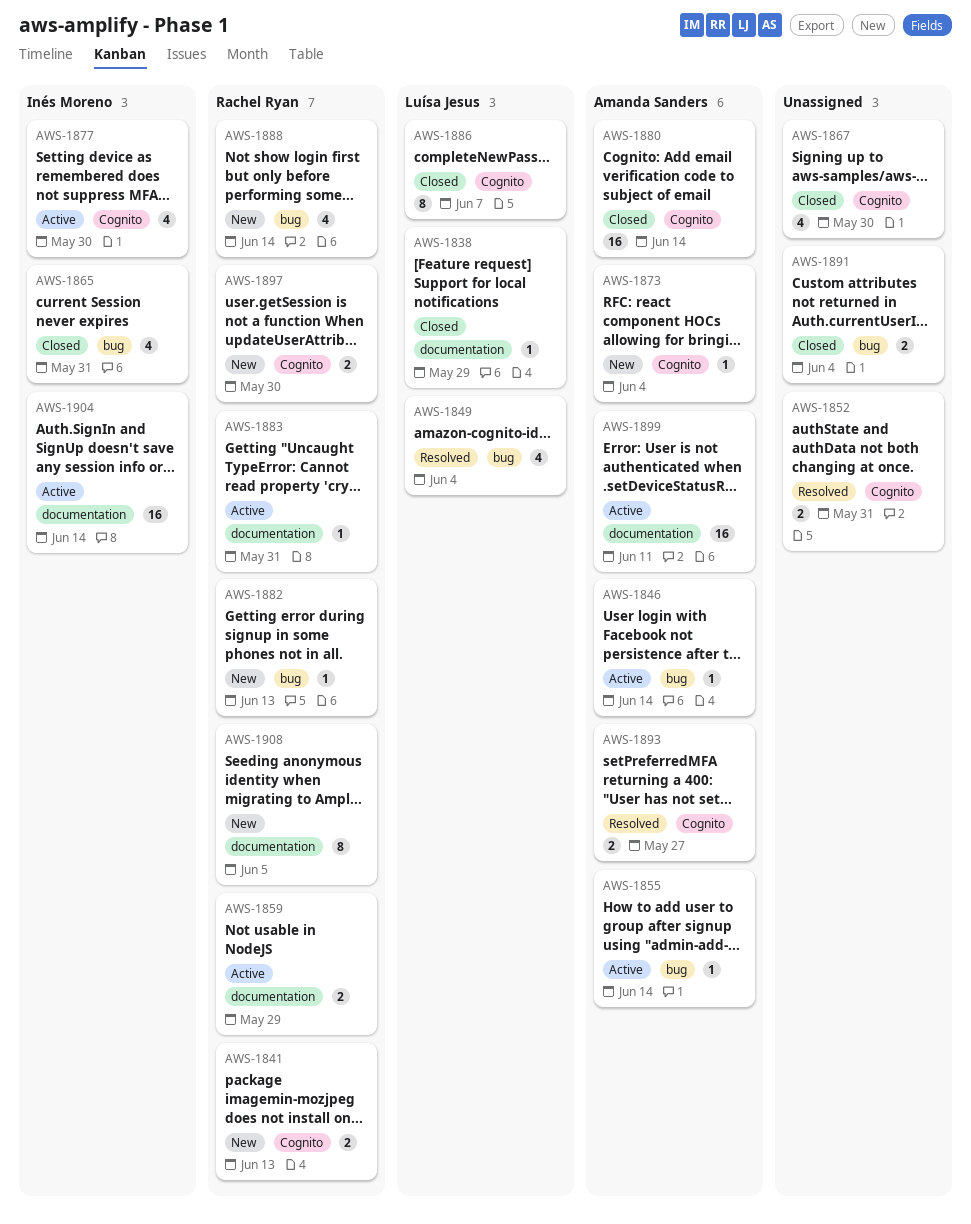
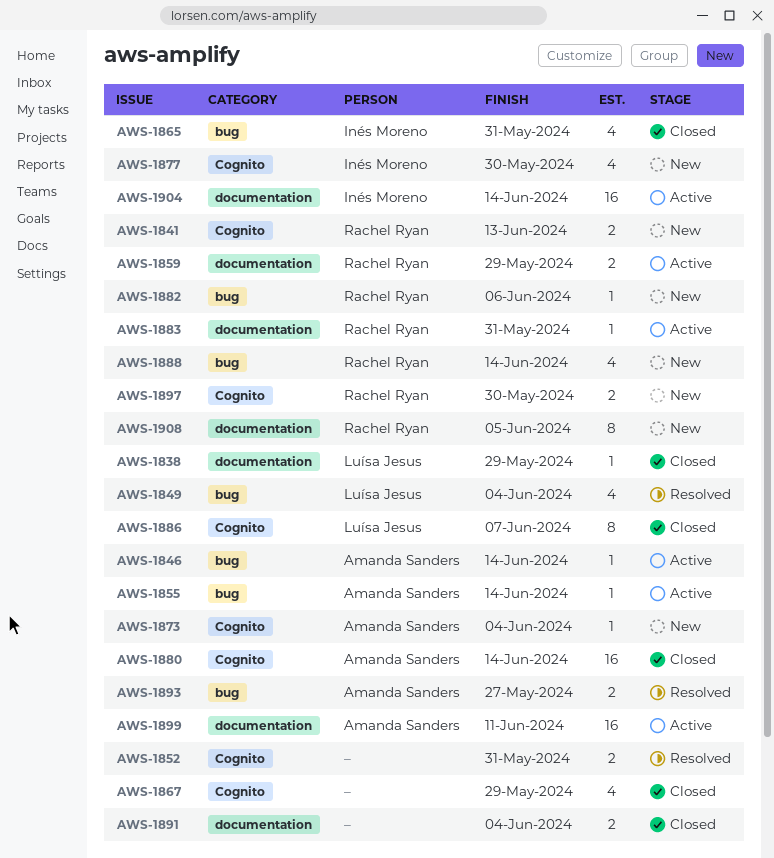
AWS-1867, due: May 30 -> May 29
AWS-1877, status: Active -> New
AWS-1882, due: Jun 13 -> Jun 6
AWS-1891, label: bug -> documentation
AWS-1893, label: Cognito -> bug

